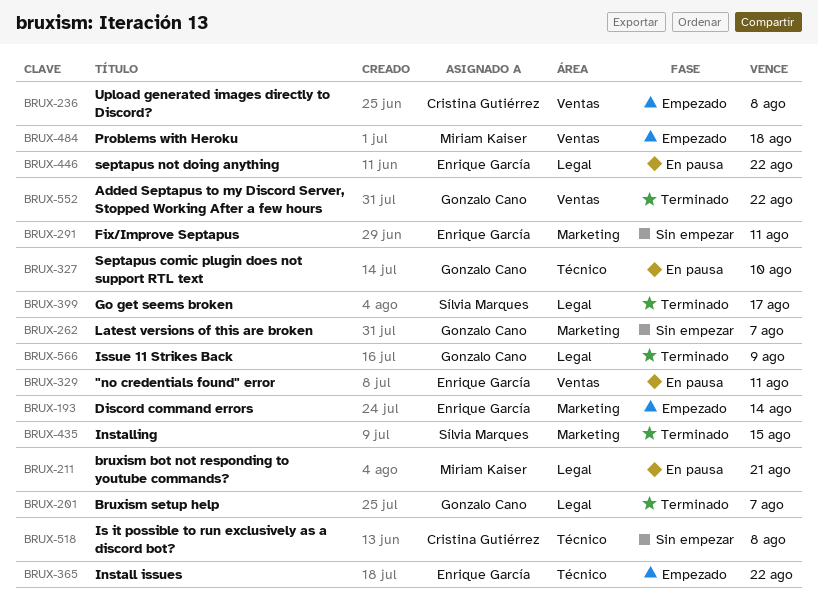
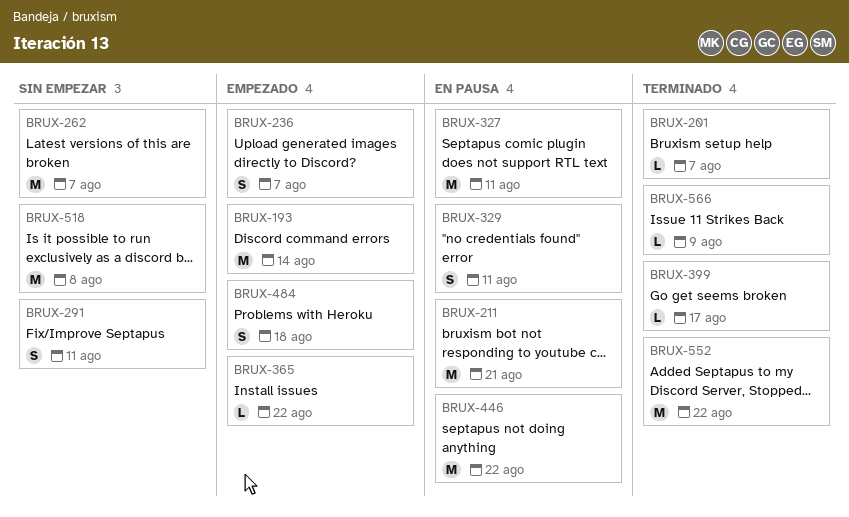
BRUX-236, due: Aug 8 -> Aug 7
BRUX-327, due: Aug 10 -> Aug 11
BRUX-435: present -> none

